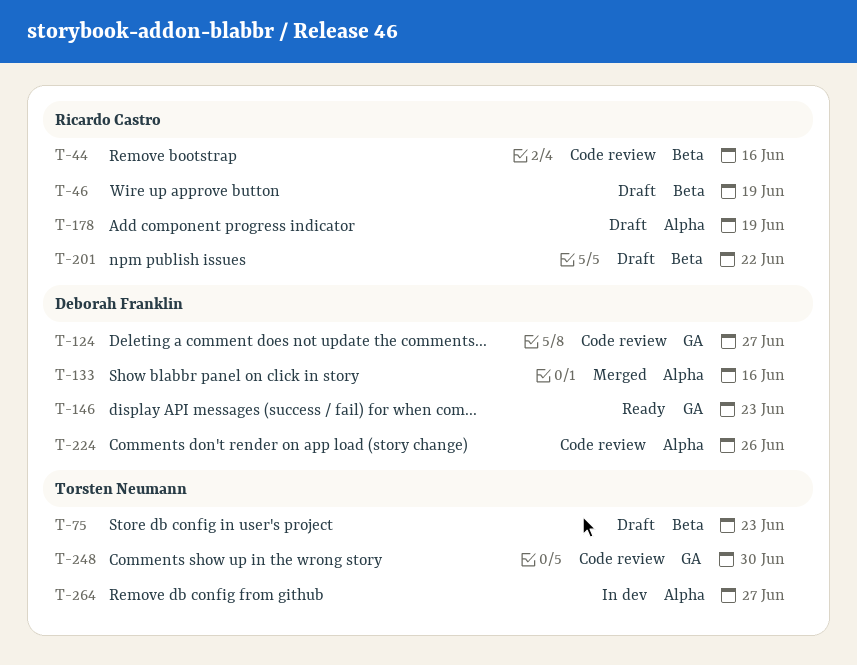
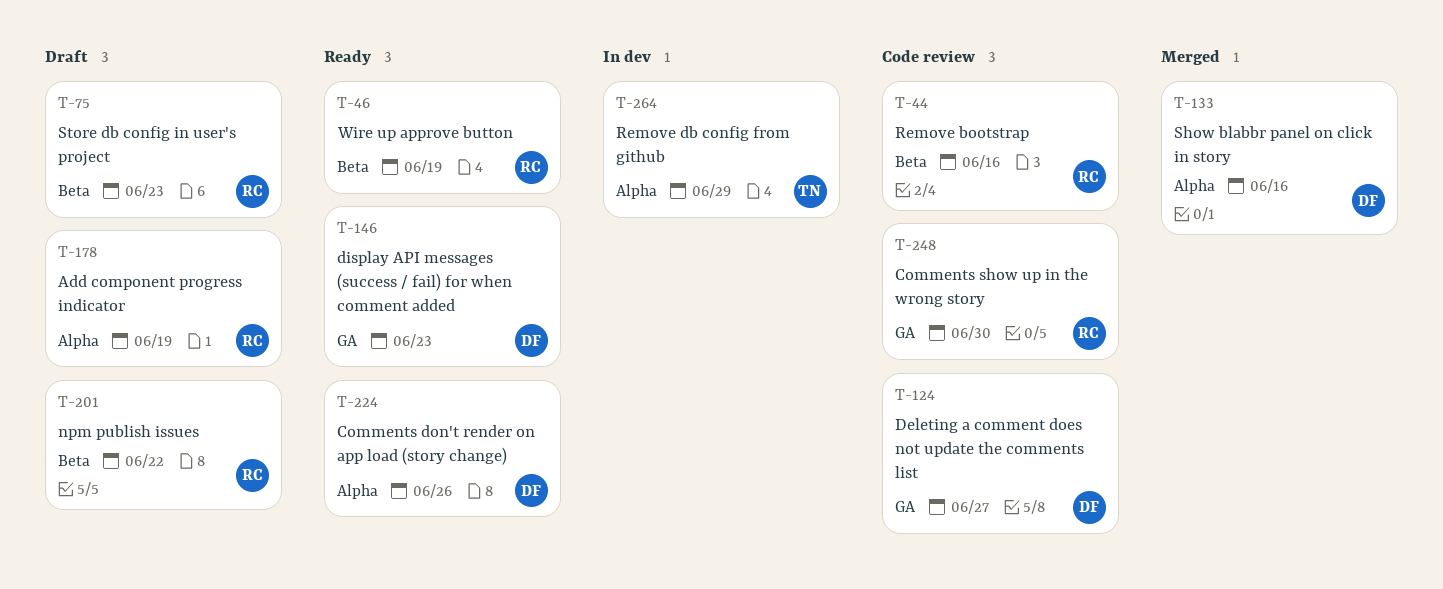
T-46, status: Draft -> Ready
T-75, owner: Torsten Neumann -> Ricardo Castro
T-224, status: Code review -> Ready
T-248, owner: Torsten Neumann -> Ricardo Castro
T-264, due: Jun 27 -> Jun 29

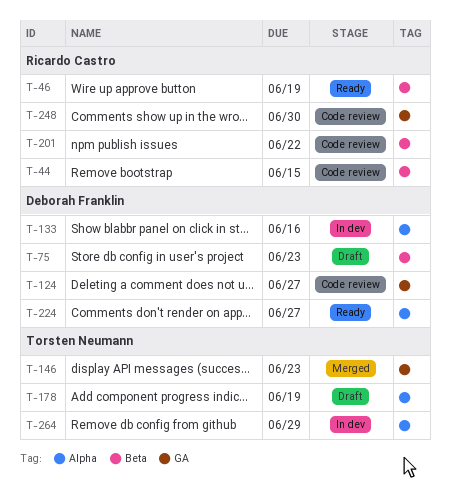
T-44, due: Jun 16 -> Jun 15
T-75, owner: Ricardo Castro -> Deborah Franklin
T-133, status: Merged -> In dev
T-146, status: Ready -> Merged
T-146, owner: Deborah Franklin -> Torsten Neumann
T-178, owner: Ricardo Castro -> Torsten Neumann
T-201, status: Draft -> Code review
T-224, due: Jun 26 -> Jun 27

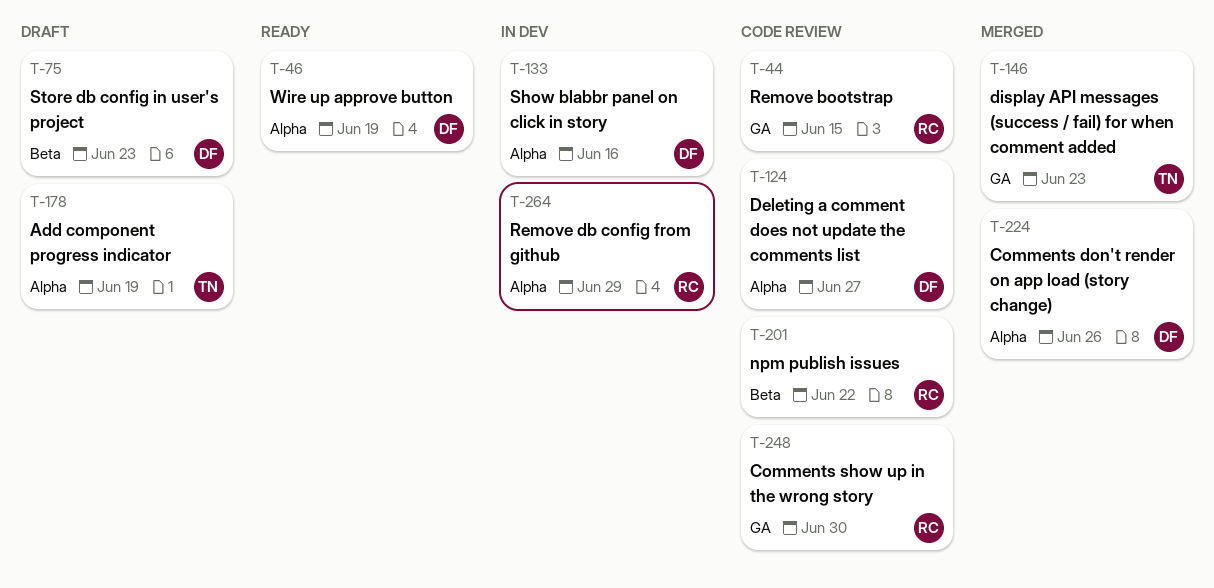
T-44, label: Beta -> GA
T-46, owner: Ricardo Castro -> Deborah Franklin
T-46, label: Beta -> Alpha
T-124, label: GA -> Alpha
T-224, status: Ready -> Merged
T-224, due: Jun 27 -> Jun 26
T-264, owner: Torsten Neumann -> Ricardo Castro

